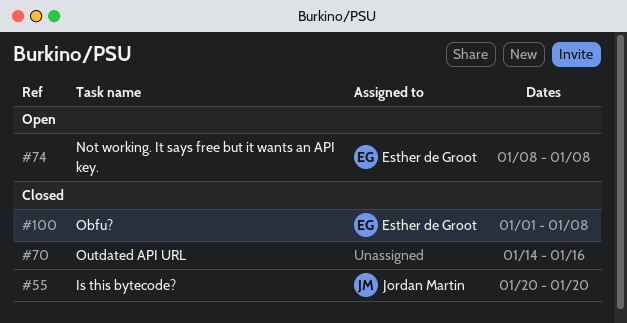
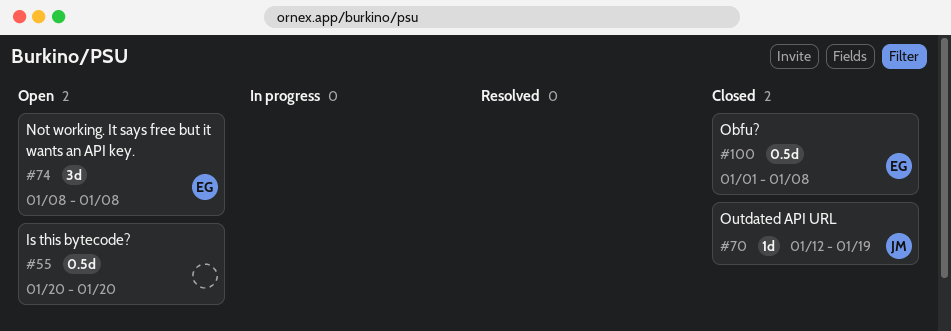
#55, status: Closed -> Open
#55, owner: Jordan Martin -> none
#70, owner: none -> Jordan Martin
#70, start: Jan 14 -> Jan 12
#70, due: Jan 16 -> Jan 19

